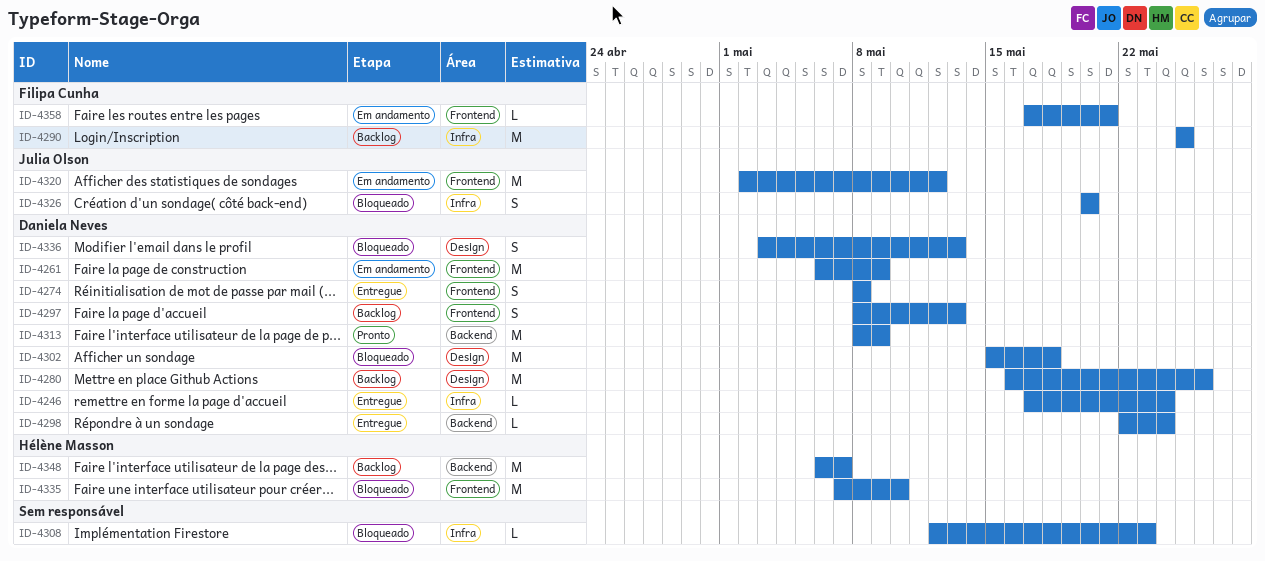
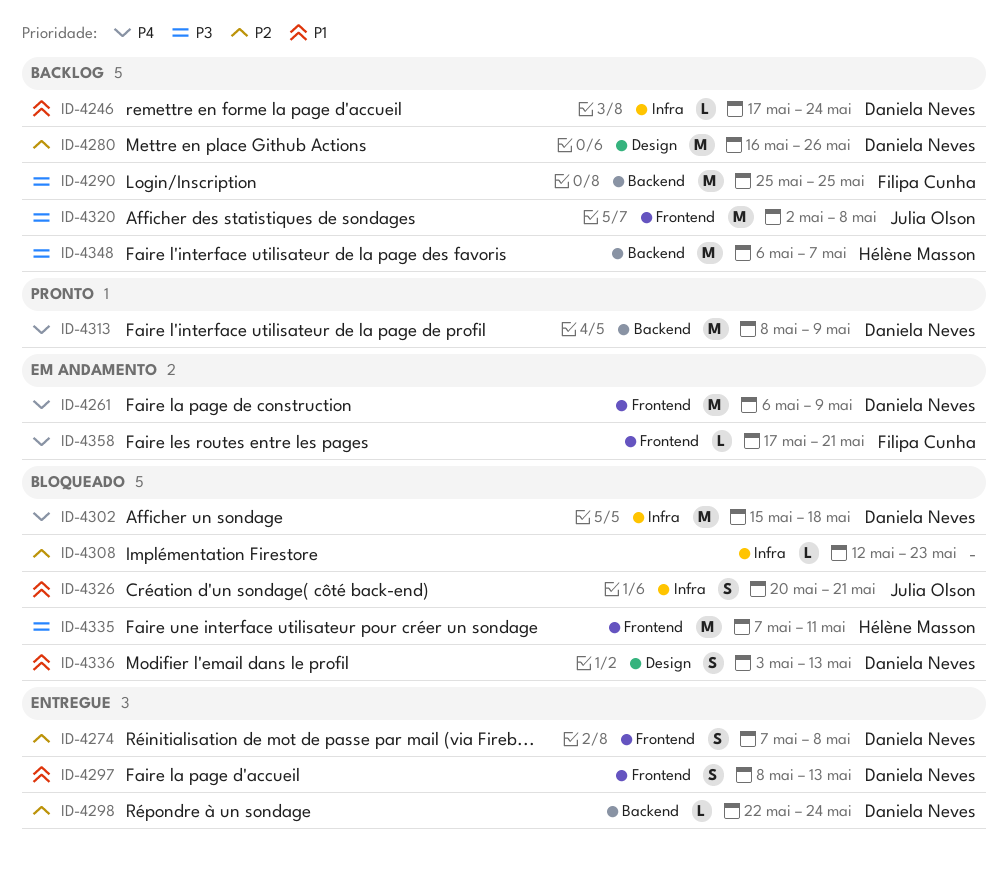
ID-4246, status: Entregue -> Backlog
ID-4274, start: May 8 -> May 7
ID-4290, label: Infra -> Backend
ID-4297, status: Backlog -> Entregue
ID-4302, label: Design -> Infra
ID-4320, status: Em andamento -> Backlog
ID-4320, due: May 12 -> May 8
ID-4326, due: May 20 -> May 21
ID-4335, due: May 10 -> May 11

